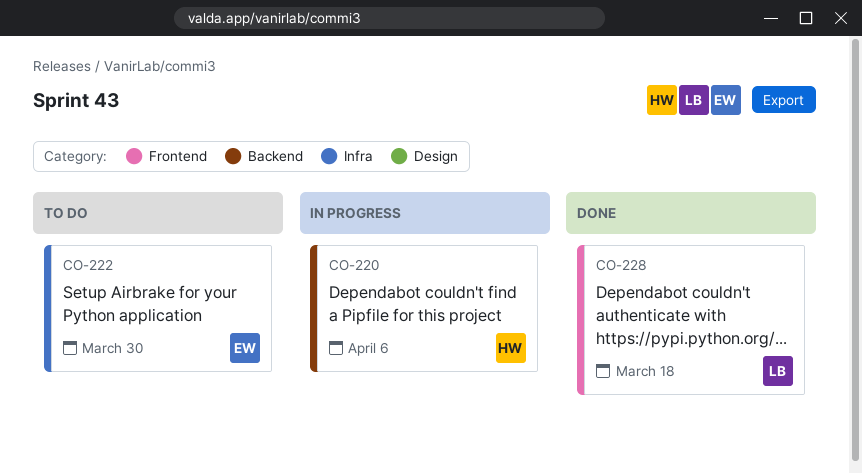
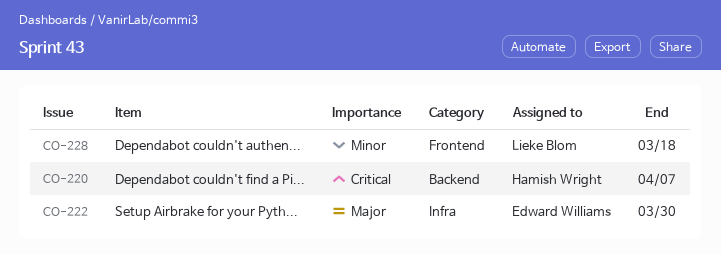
CO-220, due: Apr 6 -> Apr 7

